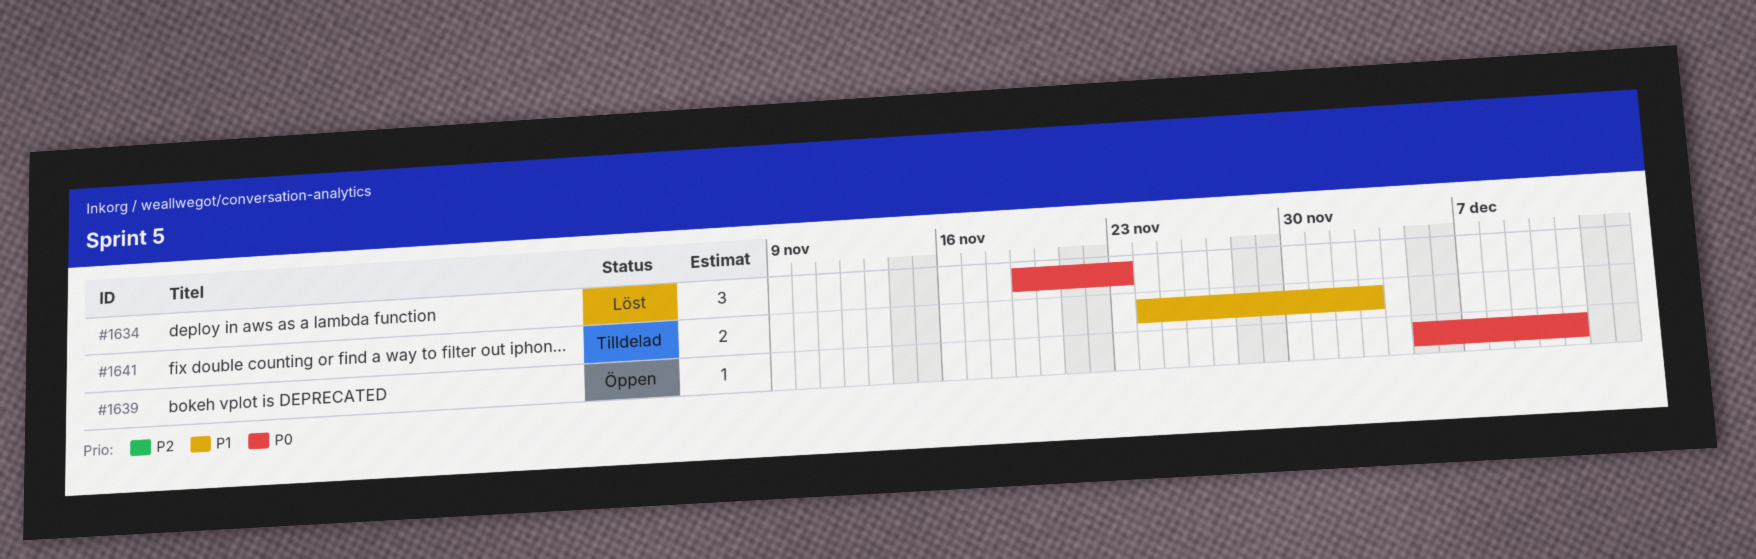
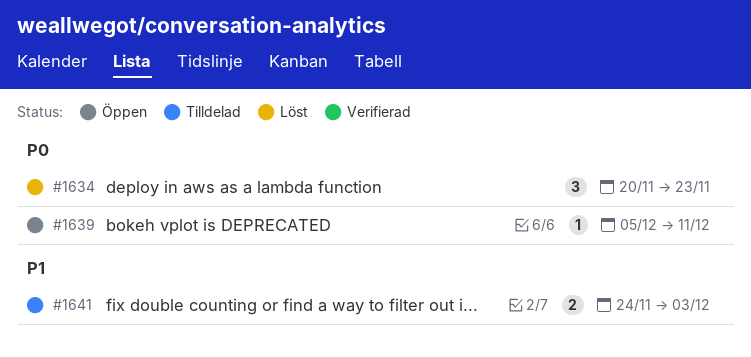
#1634, start: Nov 19 -> Nov 20

